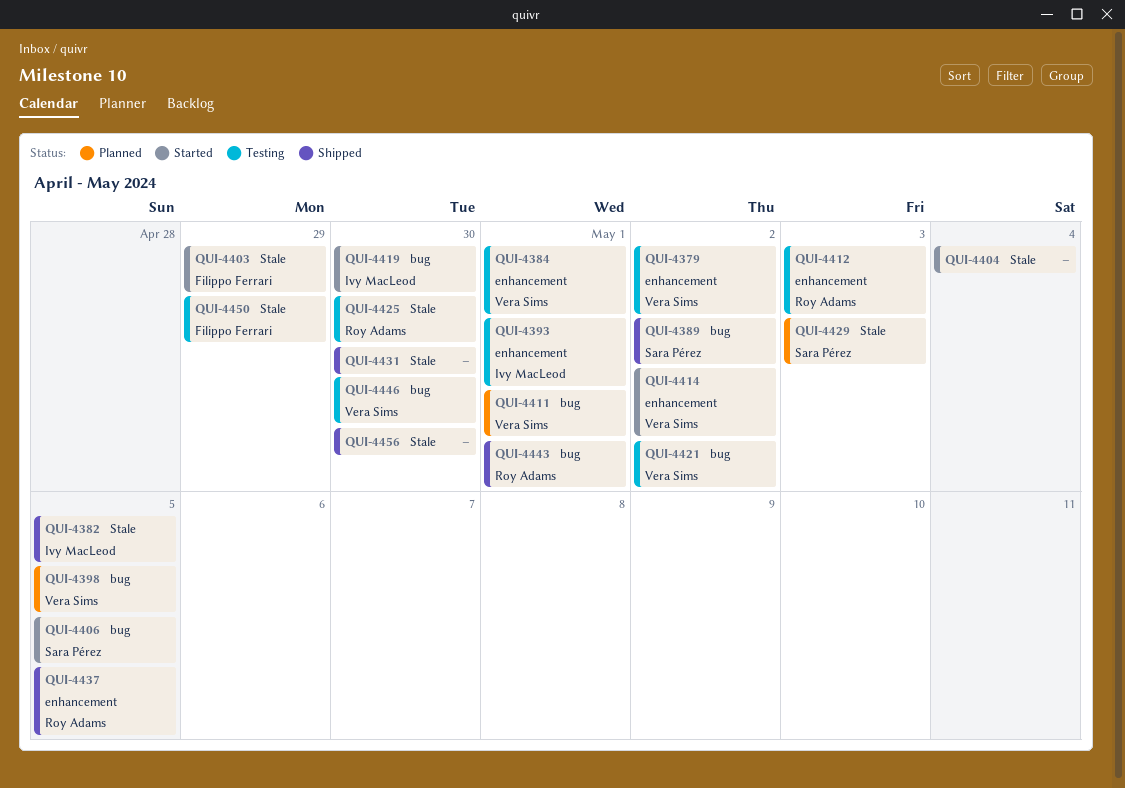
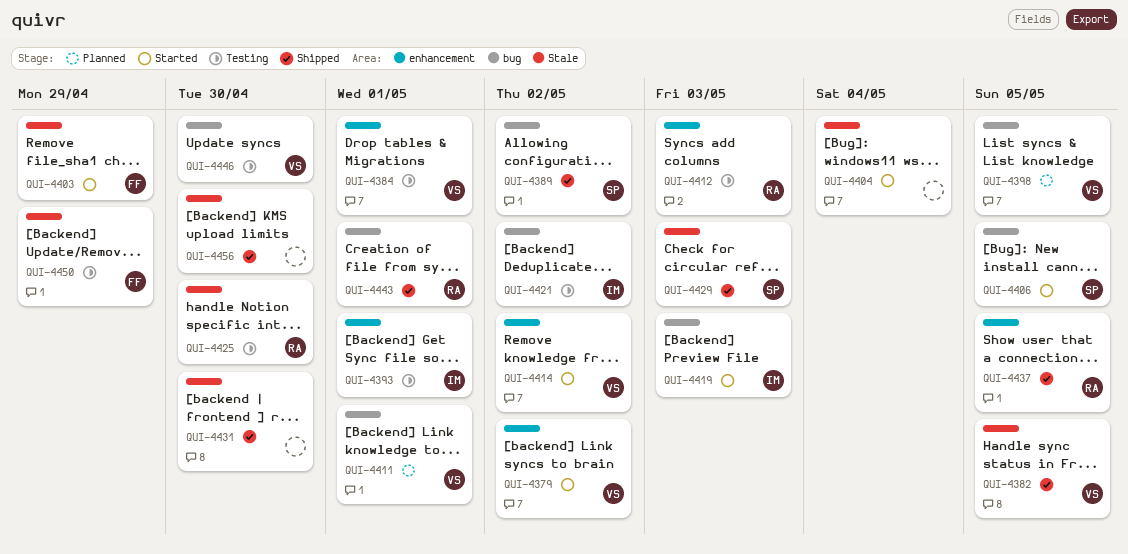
QUI-4379, status: Testing -> Started
QUI-4382, owner: Ivy MacLeod -> Vera Sims
QUI-4419, due: Apr 30 -> May 3
QUI-4421, owner: Vera Sims -> Ivy MacLeod
QUI-4429, status: Planned -> Shipped

